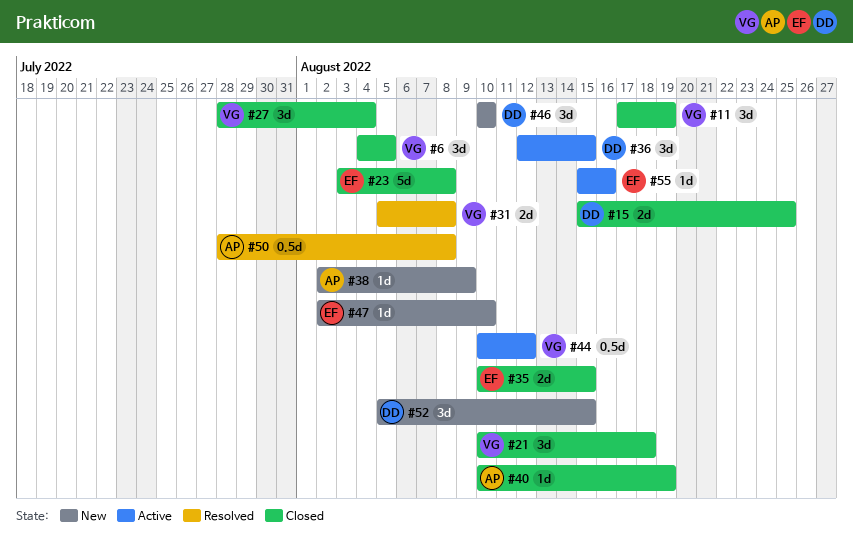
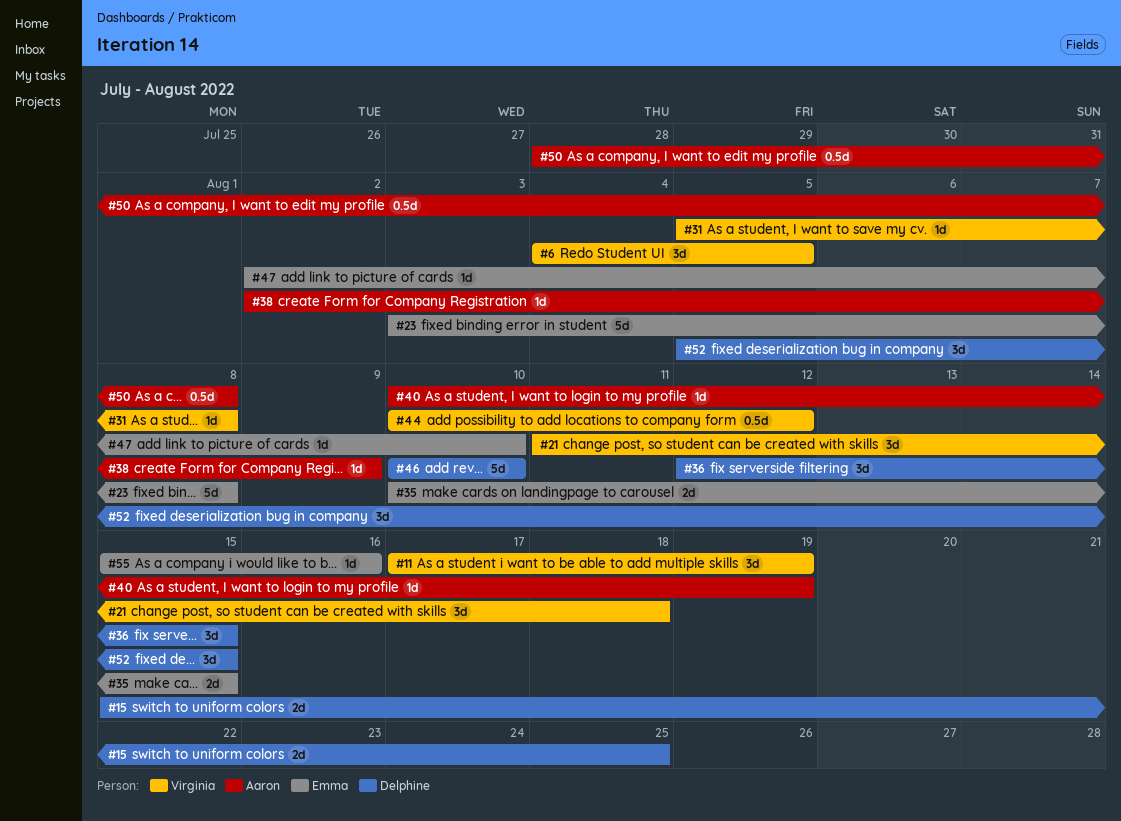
#21, start: Aug 10 -> Aug 11
#27: present -> none
#31, estimate: 2d -> 1d
#46, estimate: 3d -> 5d

